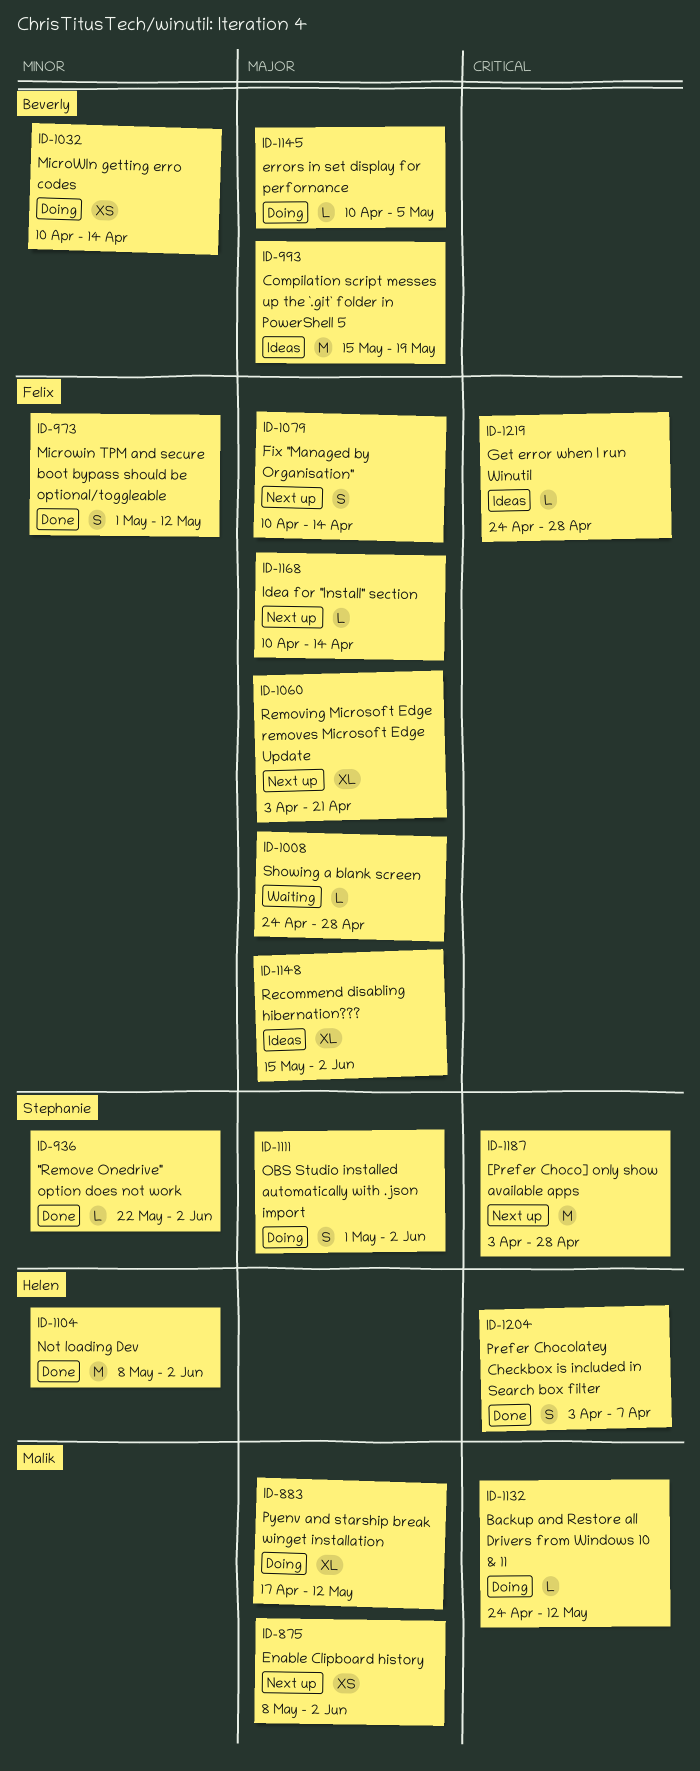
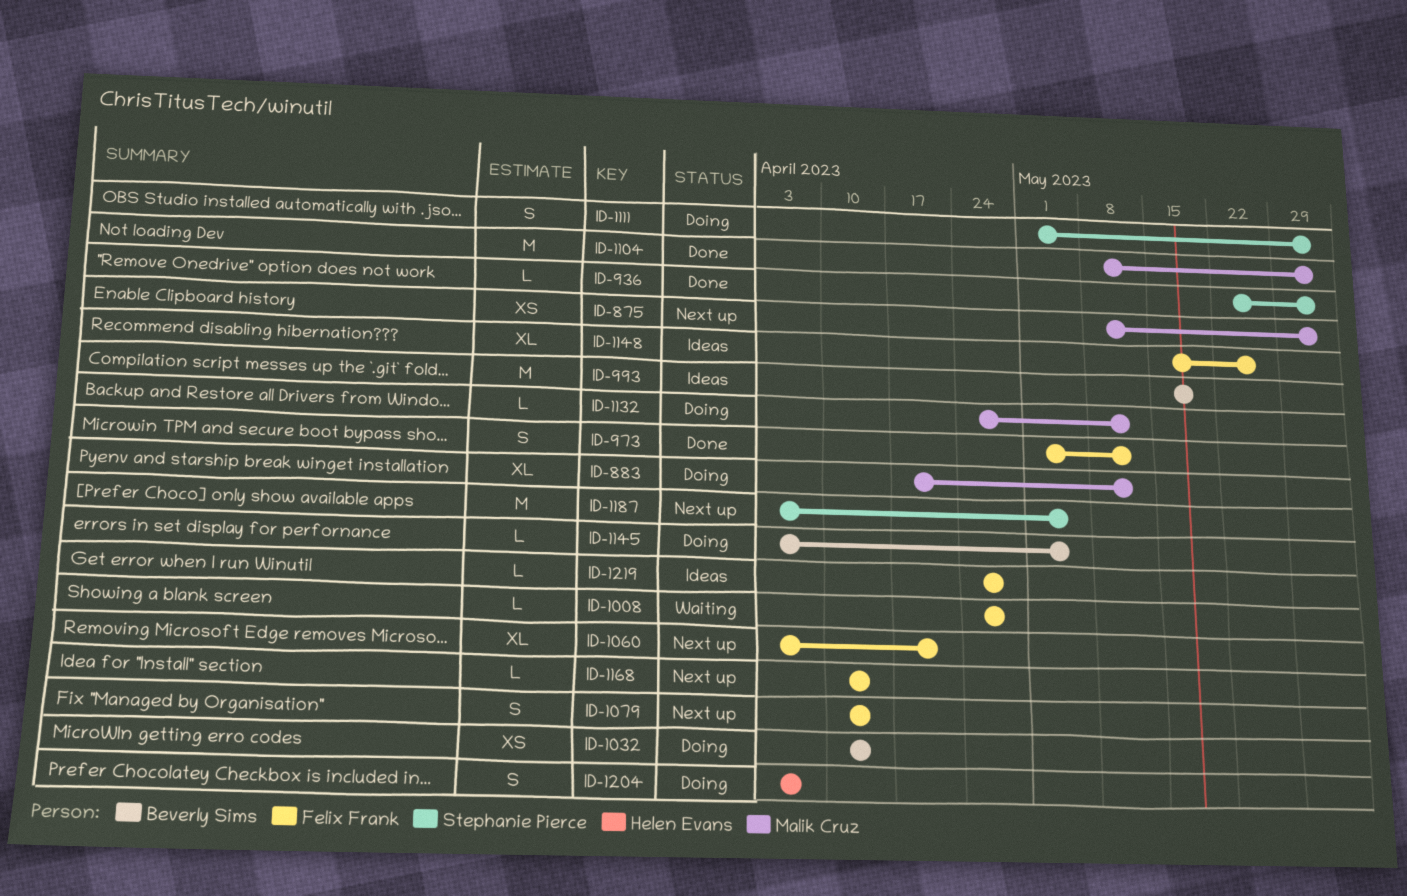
ID-1104, owner: Helen Evans -> Malik Cruz
ID-1145, start: Apr 10 -> Apr 3
ID-1148, due: Jun 2 -> May 26
ID-1187, due: Apr 28 -> May 5
ID-1204, status: Done -> Doing

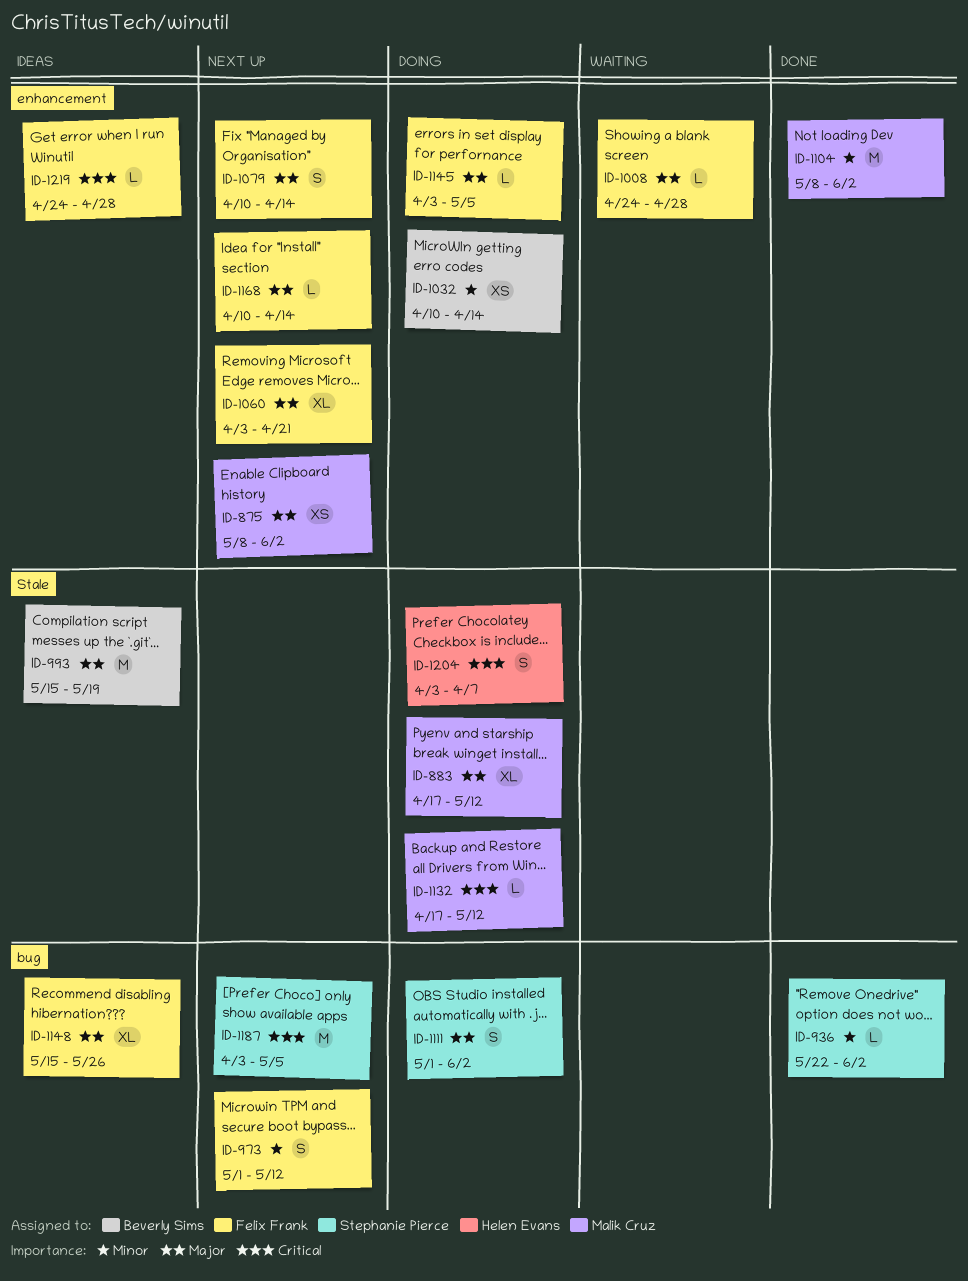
ID-973, status: Done -> Next up
ID-1132, start: Apr 24 -> Apr 17
ID-1145, owner: Beverly Sims -> Felix Frank

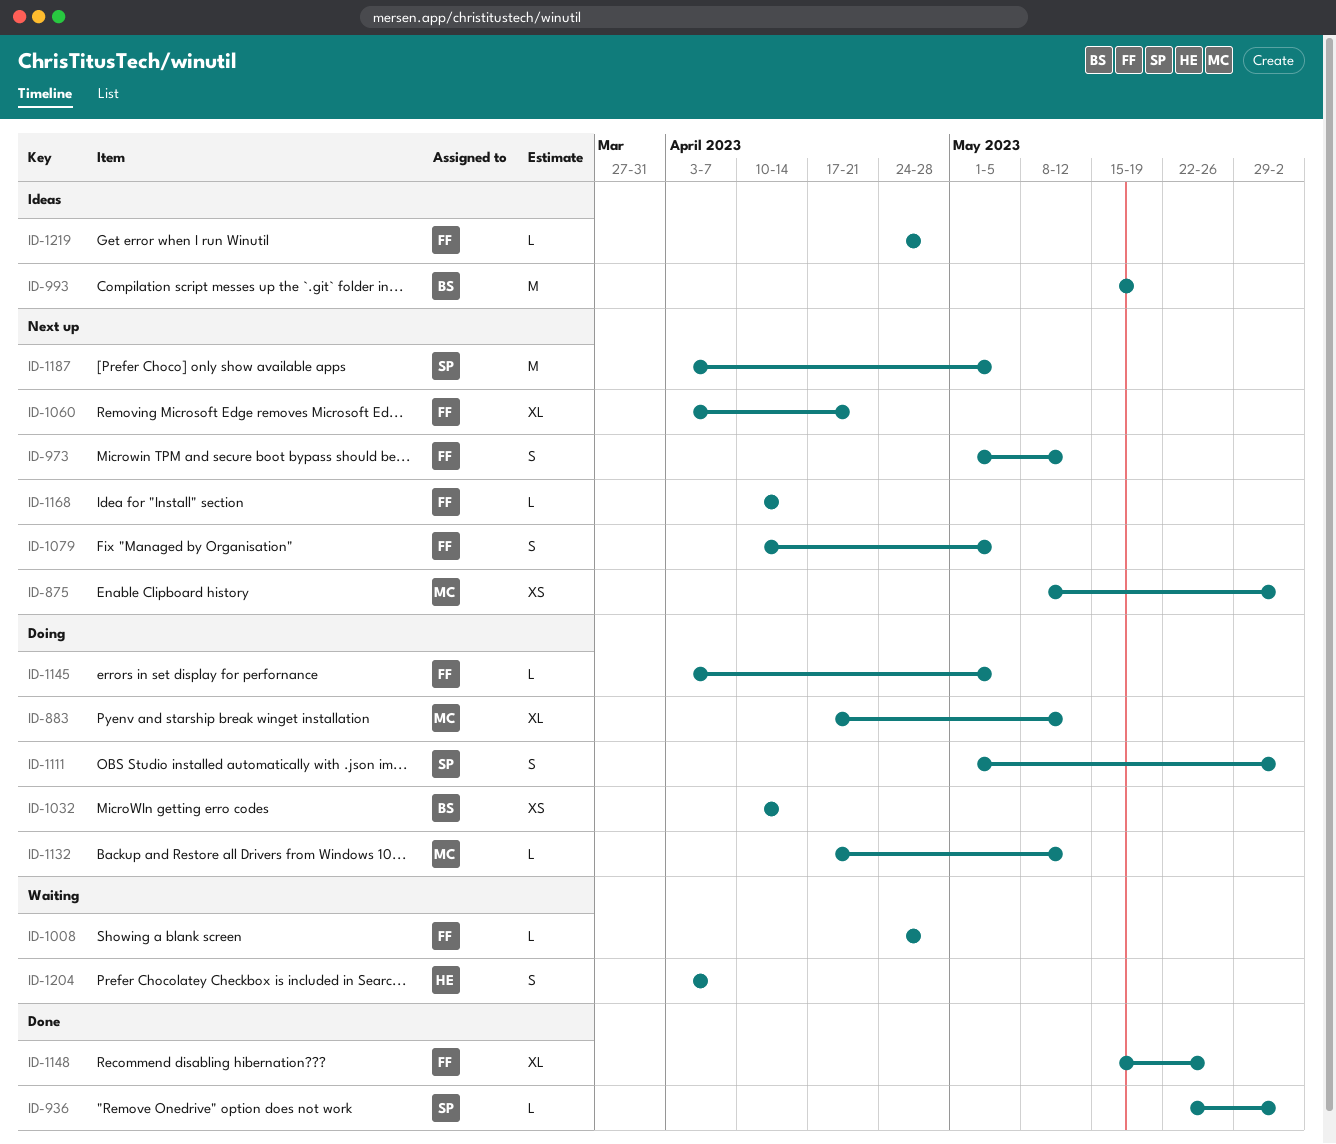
ID-1079, due: Apr 14 -> May 5
ID-1104: present -> none
ID-1148, status: Ideas -> Done
ID-1204, status: Doing -> Waiting

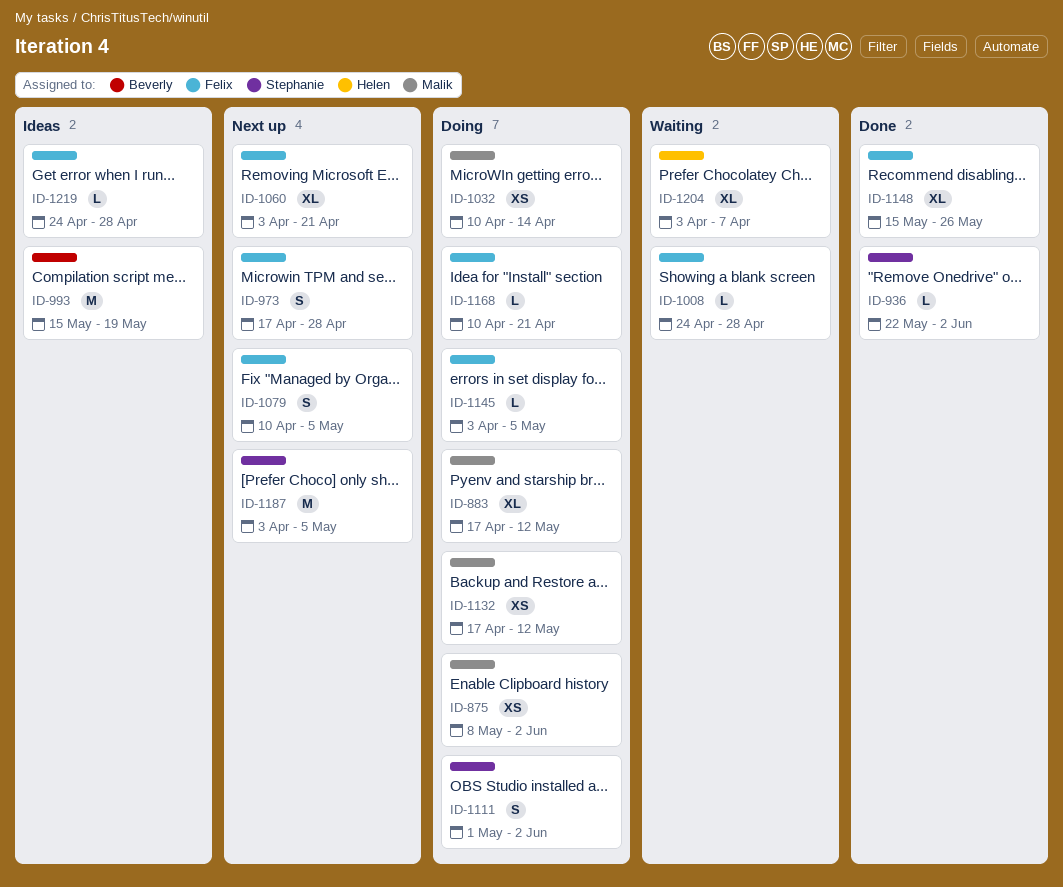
ID-875, status: Next up -> Doing
ID-973, start: May 1 -> Apr 17
ID-973, due: May 12 -> Apr 28
ID-1032, owner: Beverly -> Malik
ID-1132, estimate: L -> XS
ID-1168, status: Next up -> Doing
ID-1168, due: Apr 14 -> Apr 21
ID-1204, estimate: S -> XL

